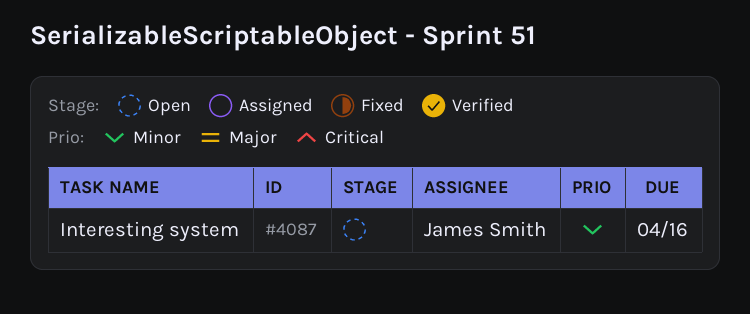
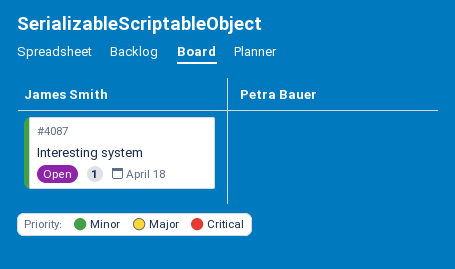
#4087, due: Apr 16 -> Apr 18

